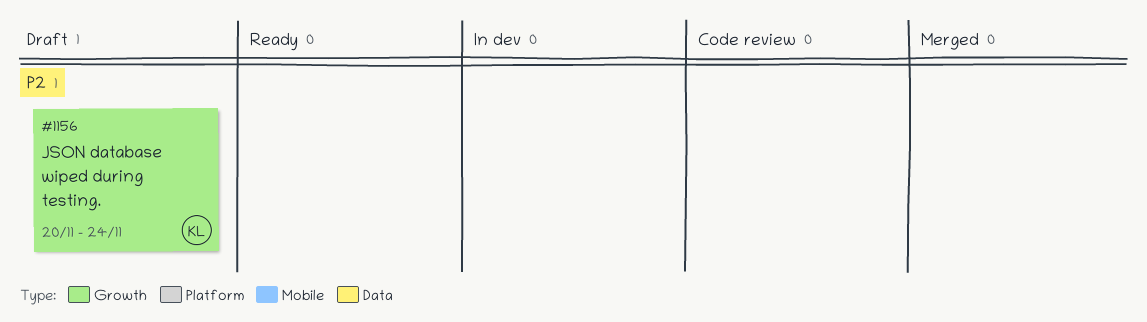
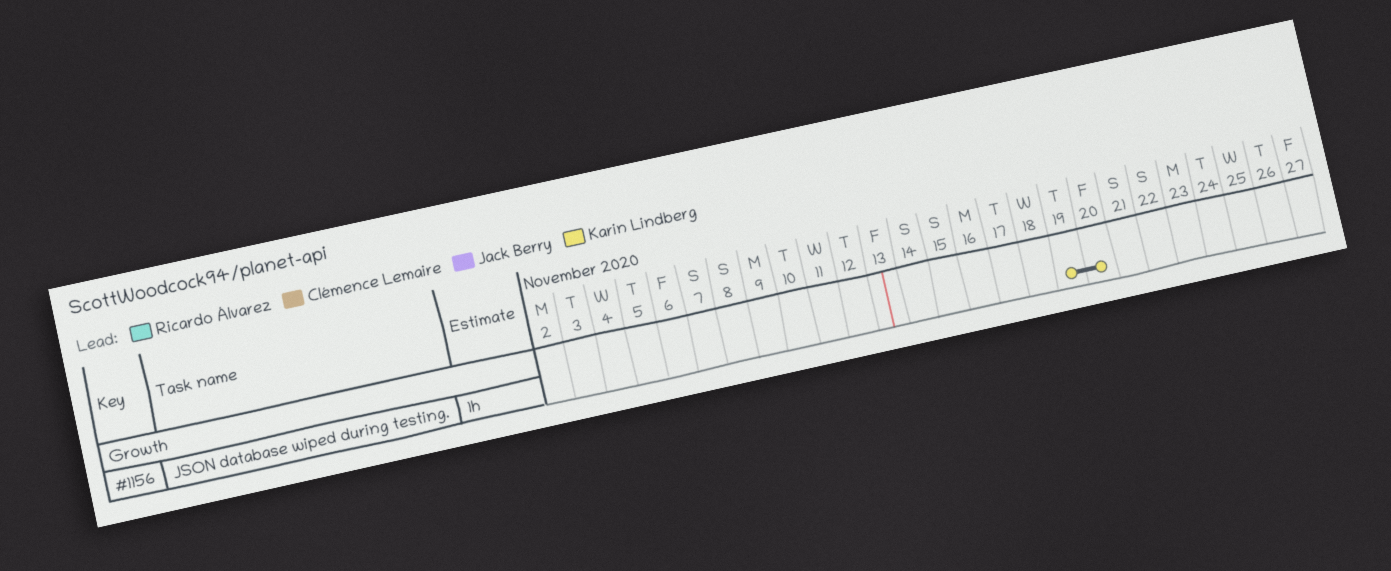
#1156, start: Nov 20 -> Nov 19
#1156, due: Nov 24 -> Nov 20

